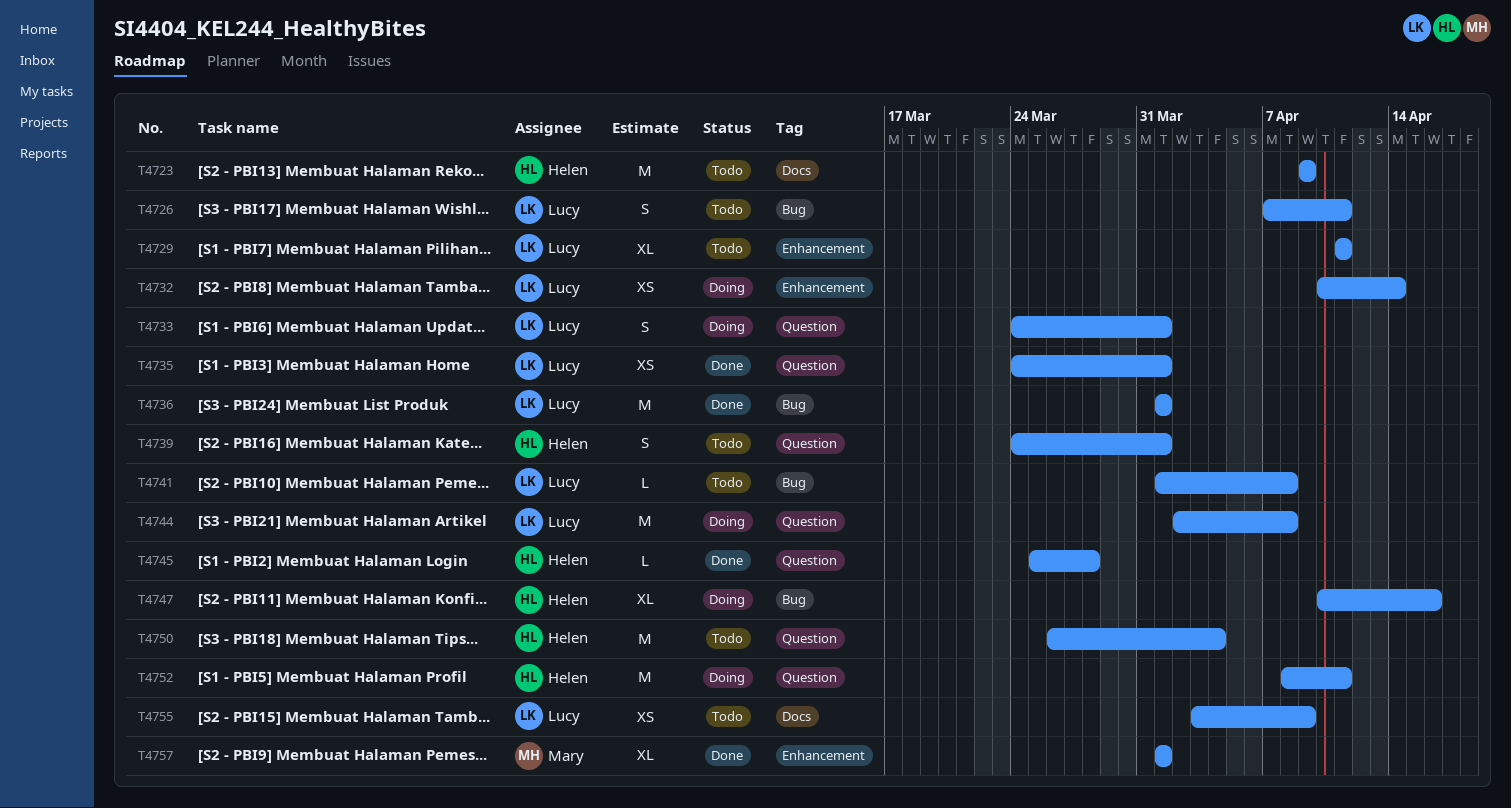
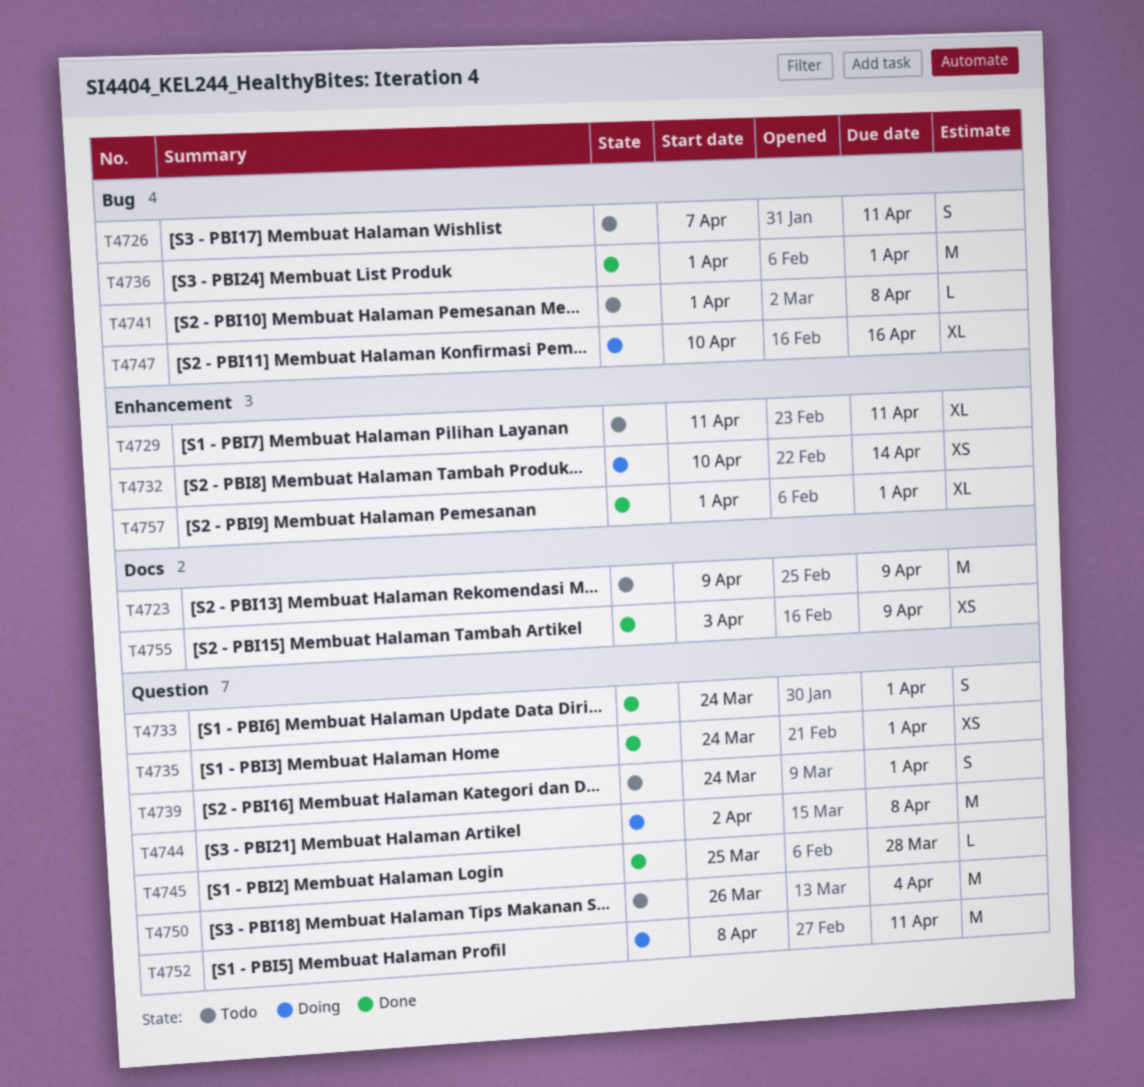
T4733, status: Doing -> Done
T4755, status: Todo -> Done

